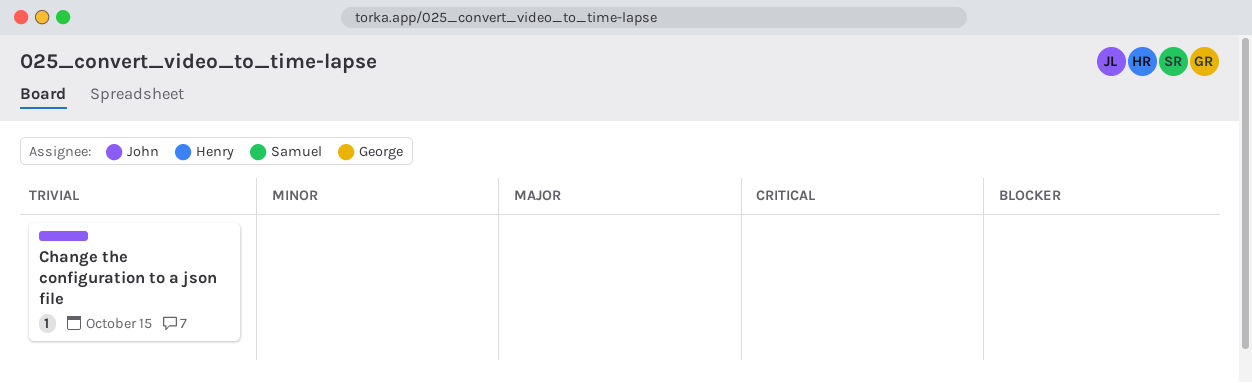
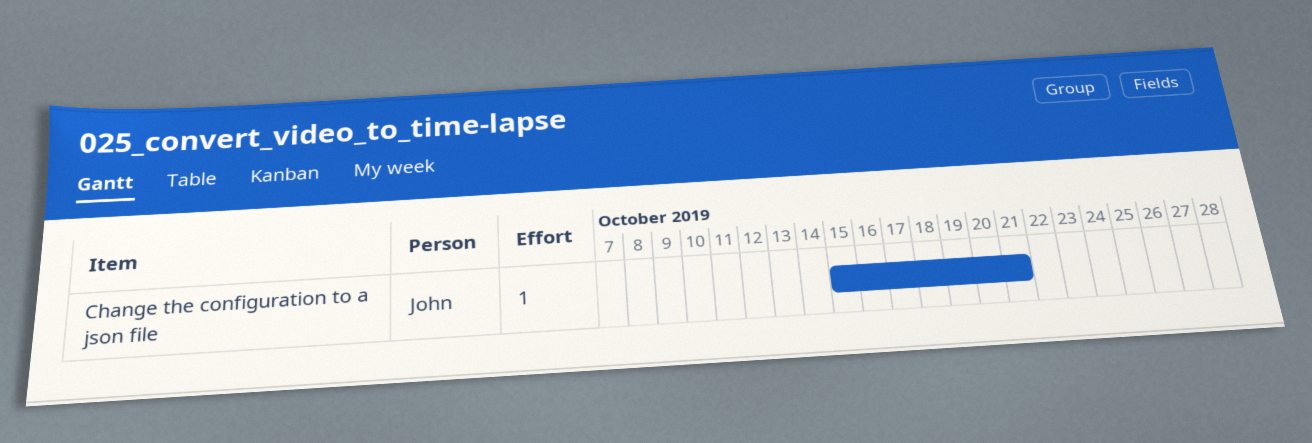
Change the configuration to a json file, due: Oct 15 -> Oct 21

